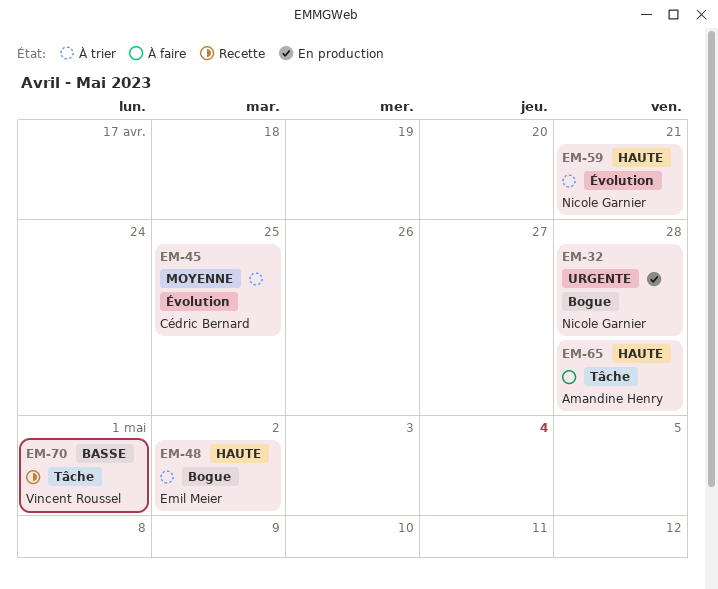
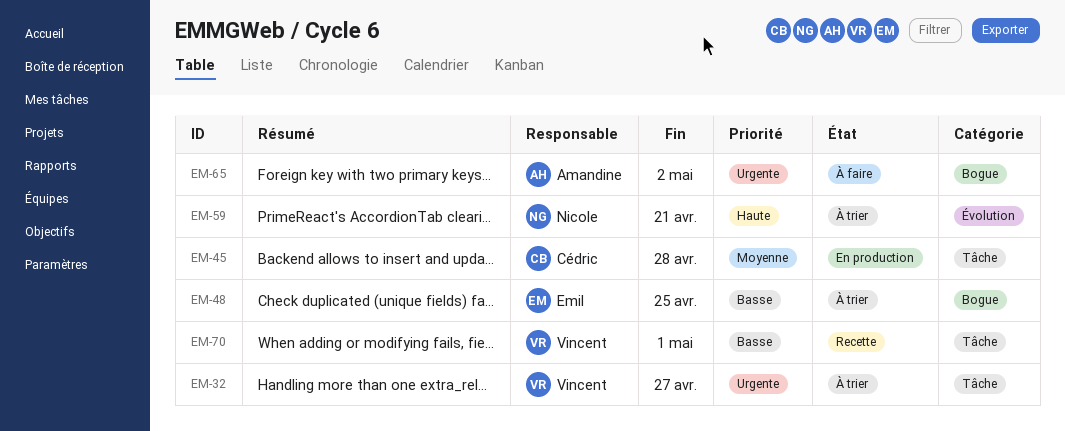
EM-32, status: En production -> À trier
EM-32, owner: Nicole Garnier -> Vincent Roussel
EM-32, label: Bogue -> Tâche
EM-32, due: Apr 28 -> Apr 27
EM-45, status: À trier -> En production
EM-45, label: Évolution -> Tâche
EM-45, due: Apr 25 -> Apr 28
EM-48, priority: Haute -> Basse
EM-48, due: May 2 -> Apr 25
EM-65, priority: Haute -> Urgente
EM-65, label: Tâche -> Bogue
EM-65, due: Apr 28 -> May 2

